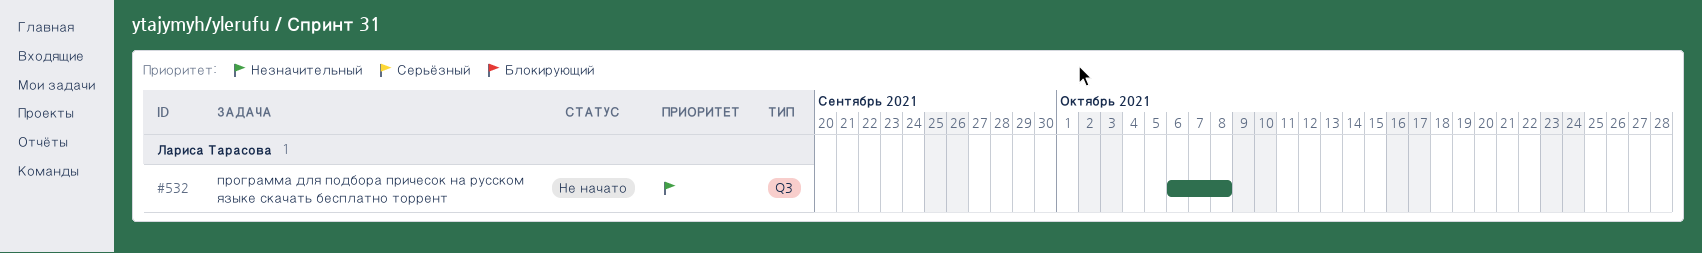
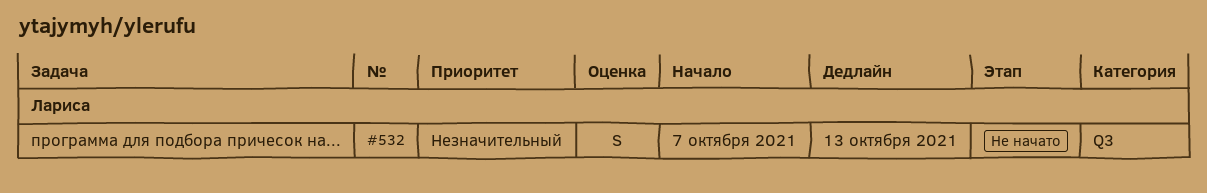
#532, start: Oct 6 -> Oct 7
#532, due: Oct 8 -> Oct 13

